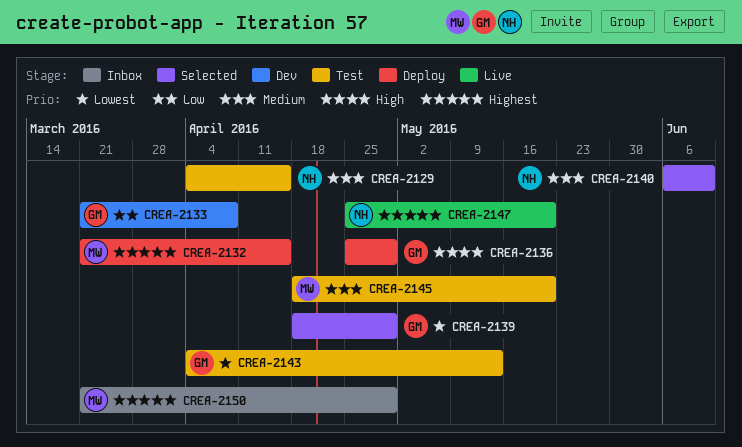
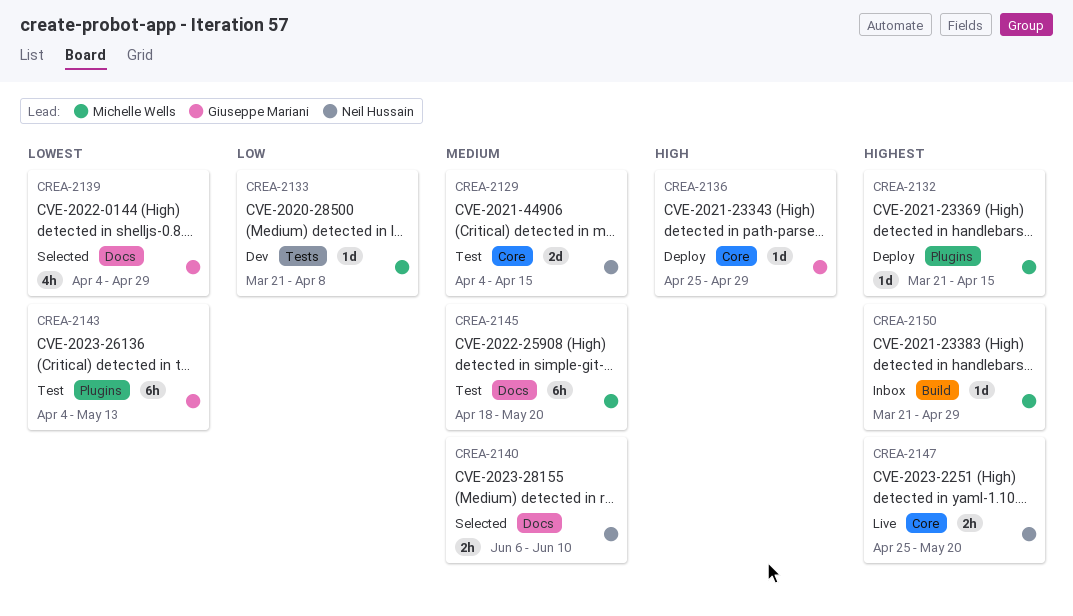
CREA-2133, owner: Giuseppe Mariani -> Michelle Wells
CREA-2139, start: Apr 18 -> Apr 4

